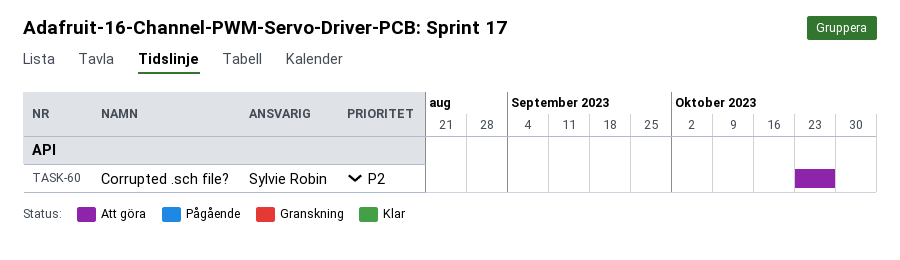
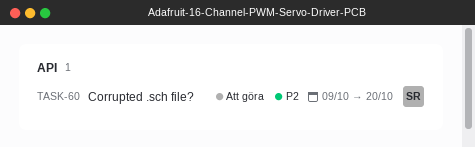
TASK-60, start: Oct 23 -> Oct 9
TASK-60, due: Oct 27 -> Oct 20

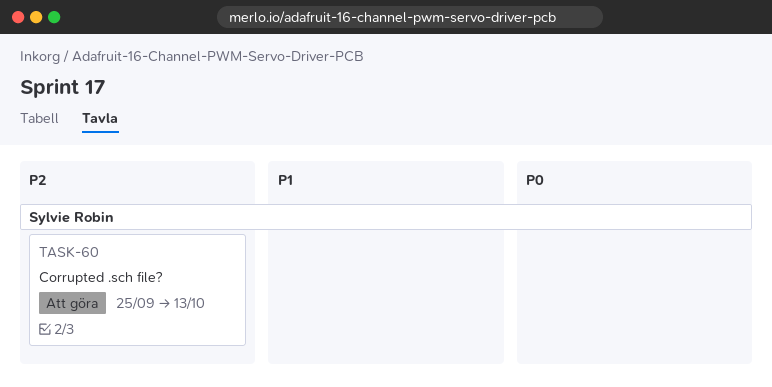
TASK-60, start: Oct 9 -> Sep 25
TASK-60, due: Oct 20 -> Oct 13

